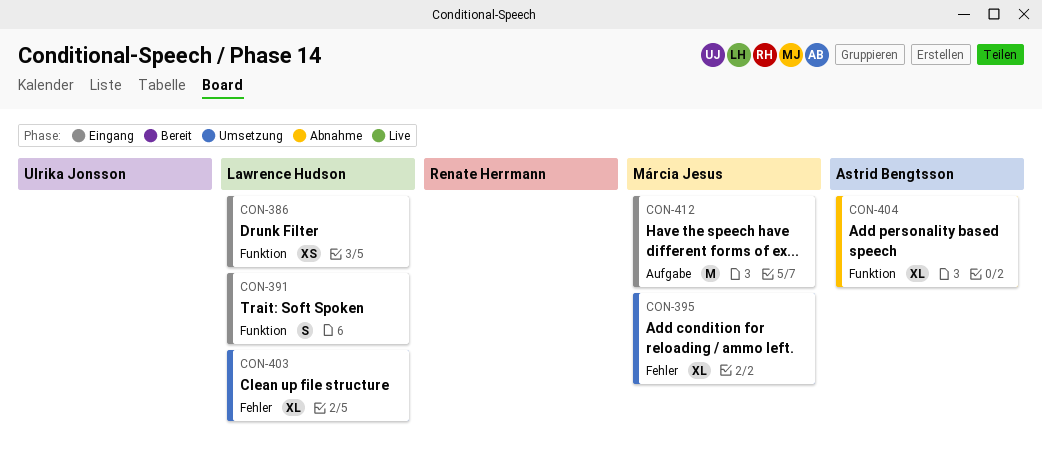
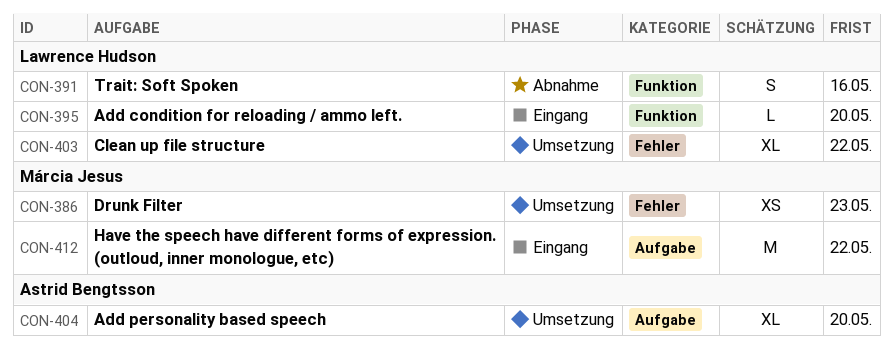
CON-386, status: Eingang -> Umsetzung
CON-386, owner: Lawrence Hudson -> Márcia Jesus
CON-386, label: Funktion -> Fehler
CON-391, status: Eingang -> Abnahme
CON-395, status: Umsetzung -> Eingang
CON-395, owner: Márcia Jesus -> Lawrence Hudson
CON-395, label: Fehler -> Funktion
CON-395, estimate: XL -> L
CON-404, status: Abnahme -> Umsetzung
CON-404, label: Funktion -> Aufgabe

